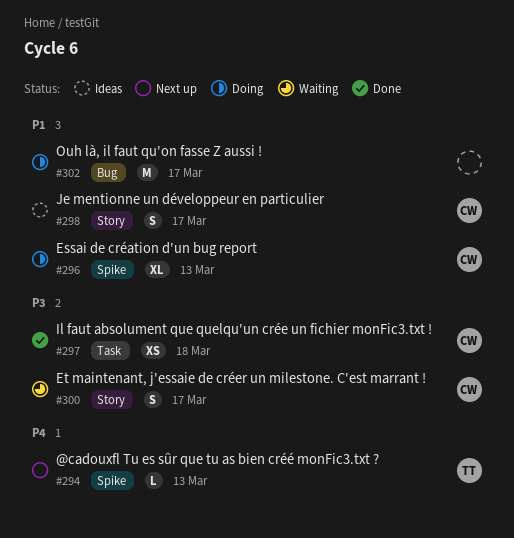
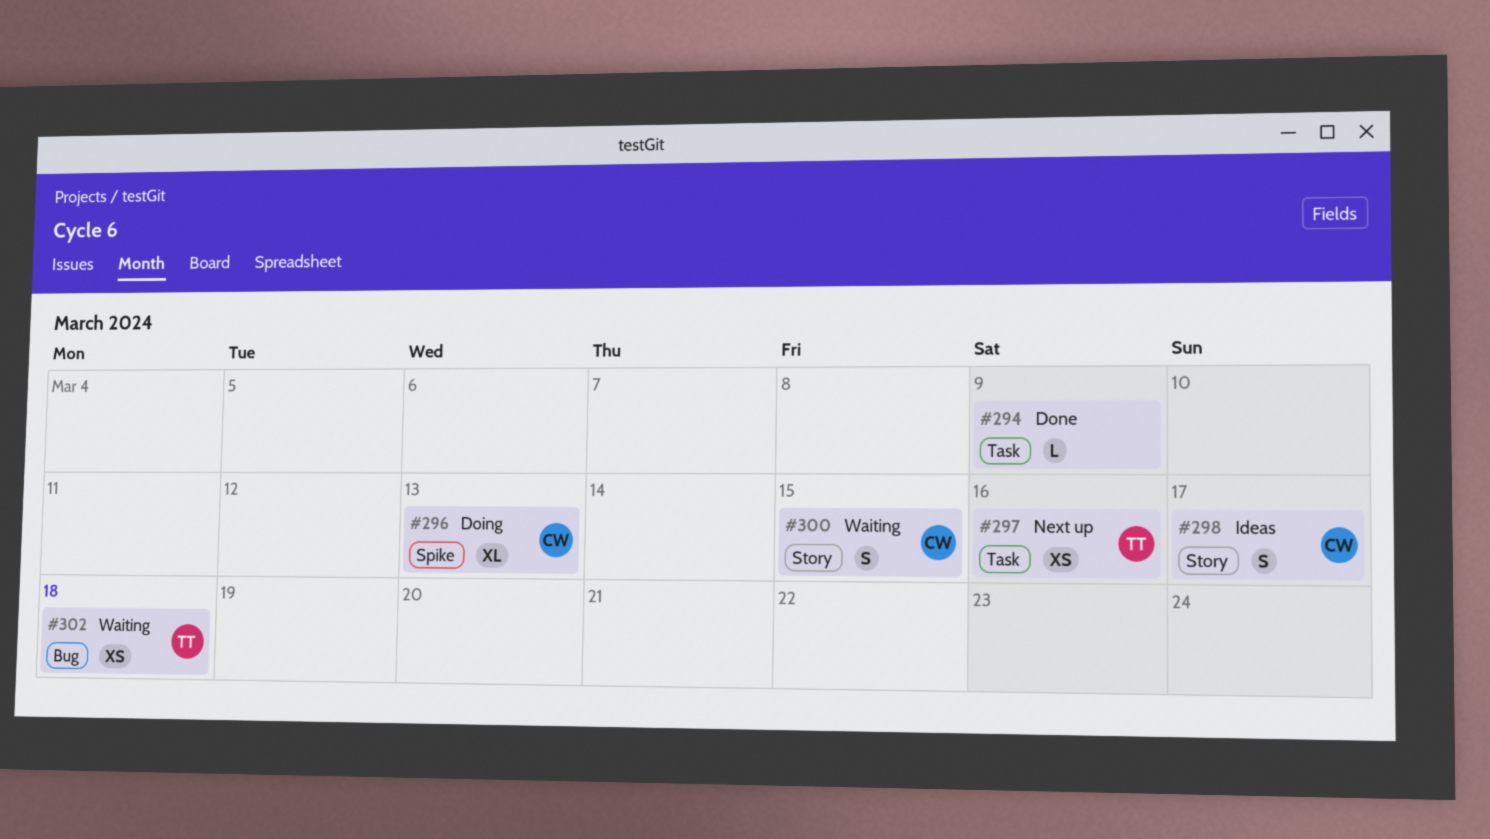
#294, status: Next up -> Done
#294, owner: TT -> none
#294, label: Spike -> Task
#294, due: Mar 13 -> Mar 9
#297, status: Done -> Next up
#297, owner: CW -> TT
#297, due: Mar 18 -> Mar 16
#300, due: Mar 17 -> Mar 15
#302, status: Doing -> Waiting
#302, owner: none -> TT
#302, estimate: M -> XS
#302, due: Mar 17 -> Mar 18

